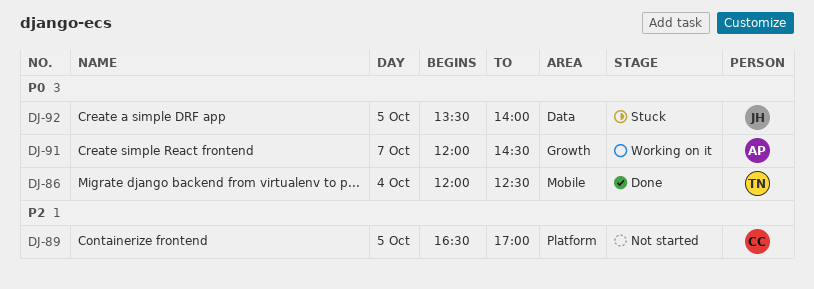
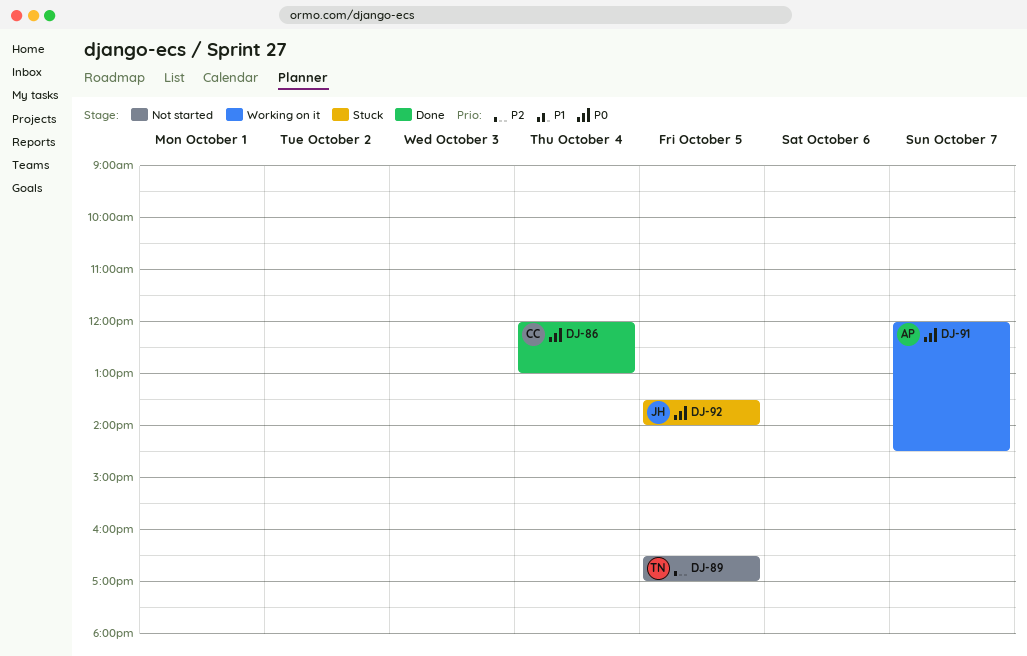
DJ-86, owner: TN -> CC
DJ-86, ends: 12:30 -> 13:00
DJ-89, owner: CC -> TN

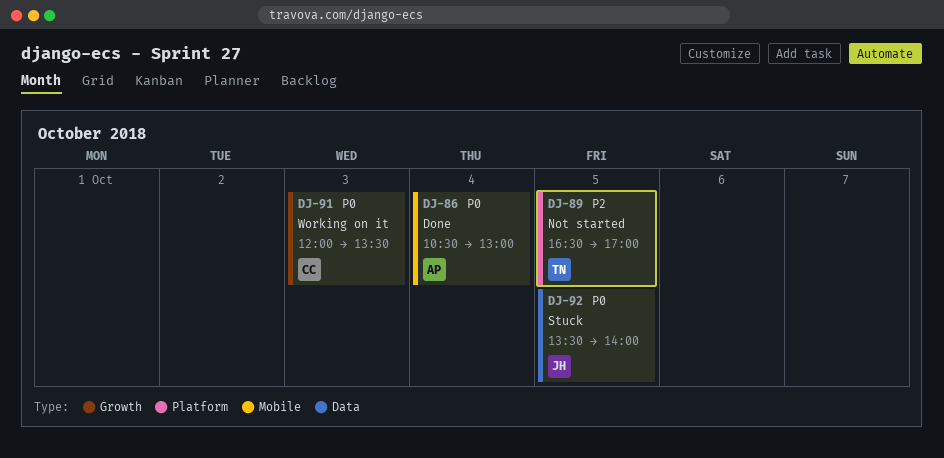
DJ-86, owner: CC -> AP
DJ-86, begins: 12:00 -> 10:30
DJ-91, owner: AP -> CC
DJ-91, day: Oct 7 -> Oct 3
DJ-91, ends: 14:30 -> 13:30

